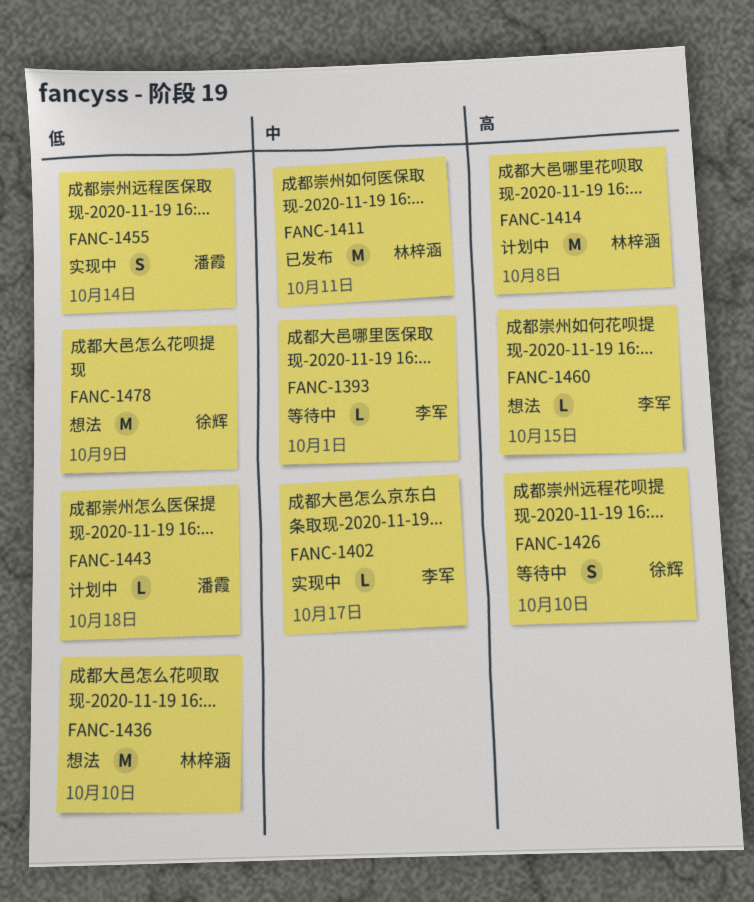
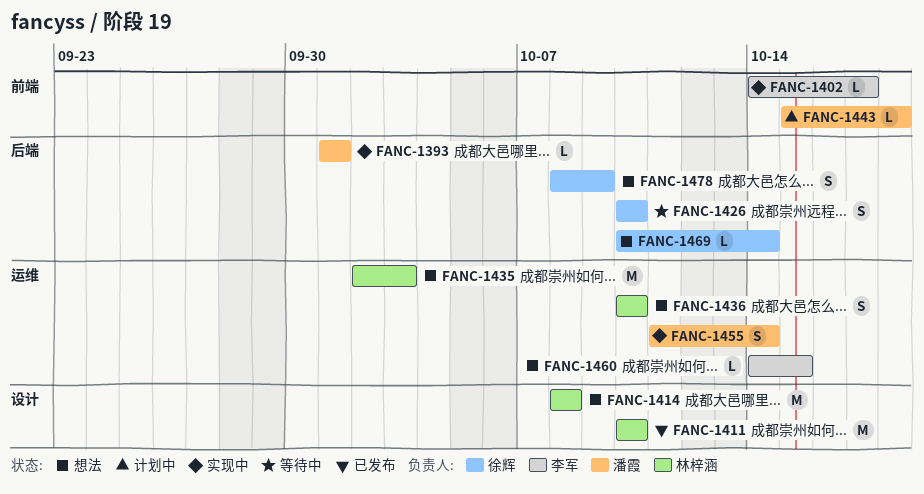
FANC-1393, status: 等待中 -> 实现中
FANC-1393, owner: 李军 -> 潘霞
FANC-1411, due: Oct 11 -> Oct 10
FANC-1414, status: 计划中 -> 想法
FANC-1435: none -> present
FANC-1436, estimate: M -> S
FANC-1469: none -> present
FANC-1478, estimate: M -> S

